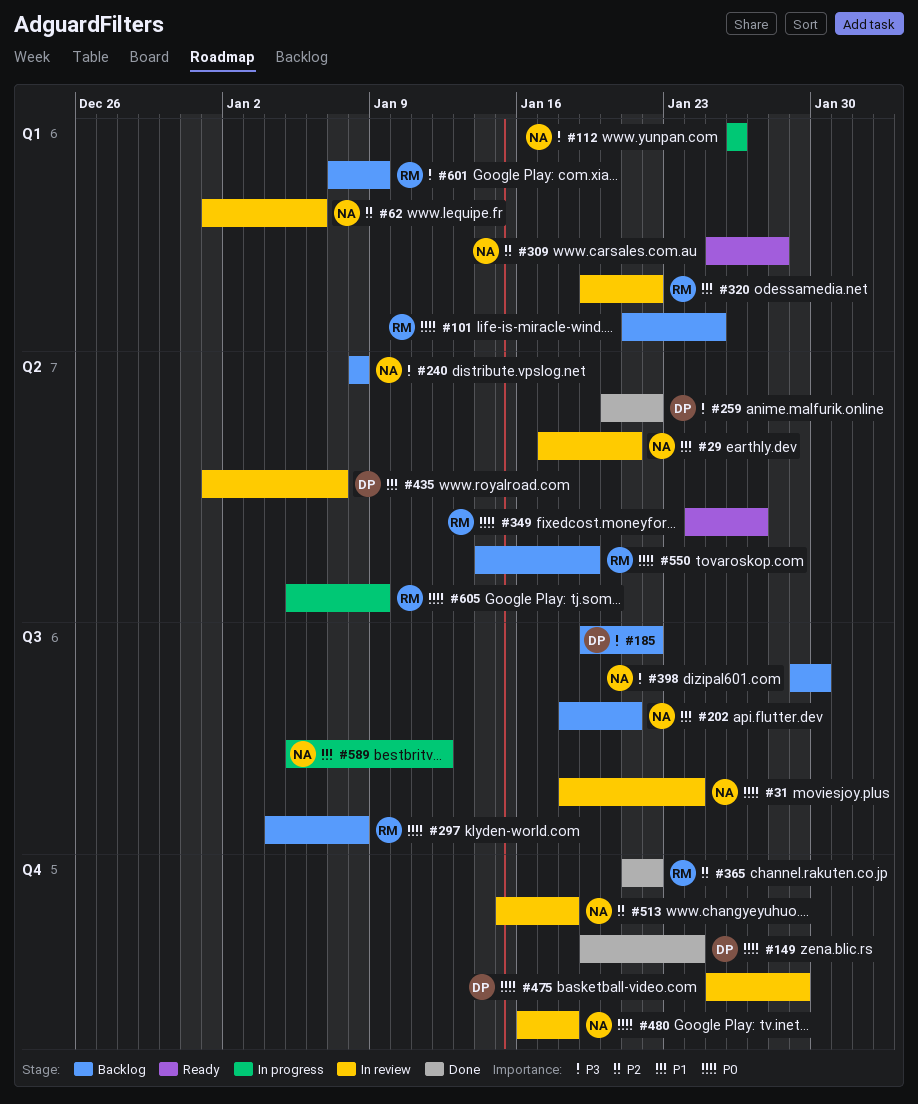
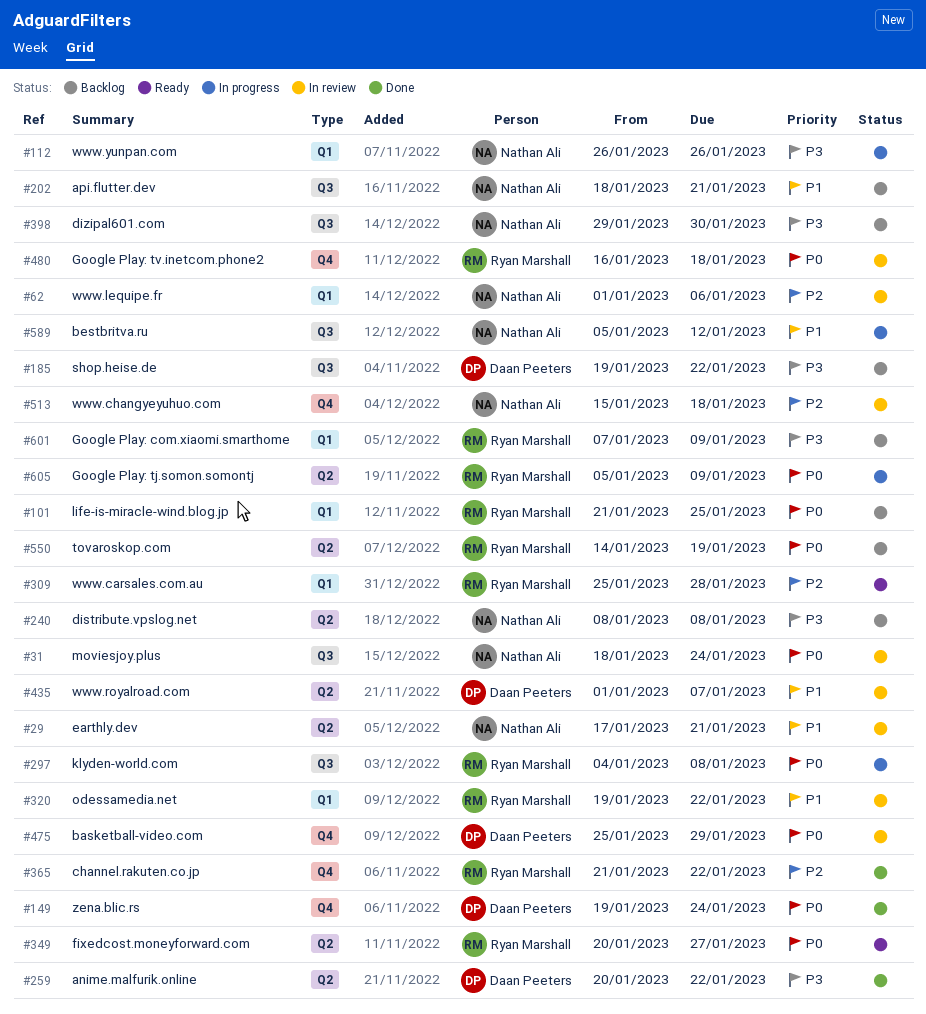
#297, status: Backlog -> In progress
#309, owner: Nathan Ali -> Ryan Marshall
#349, start: Jan 24 -> Jan 20
#480, owner: Nathan Ali -> Ryan Marshall

